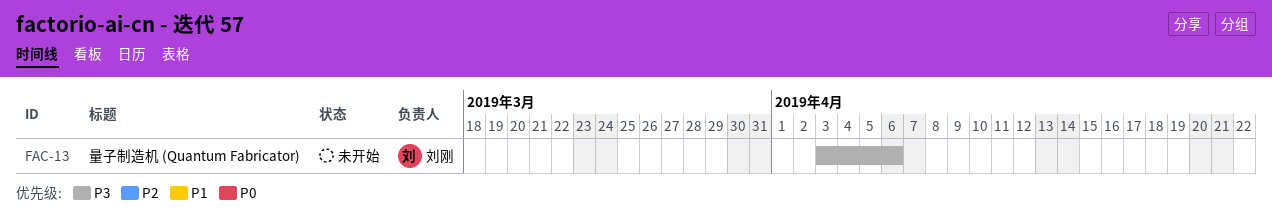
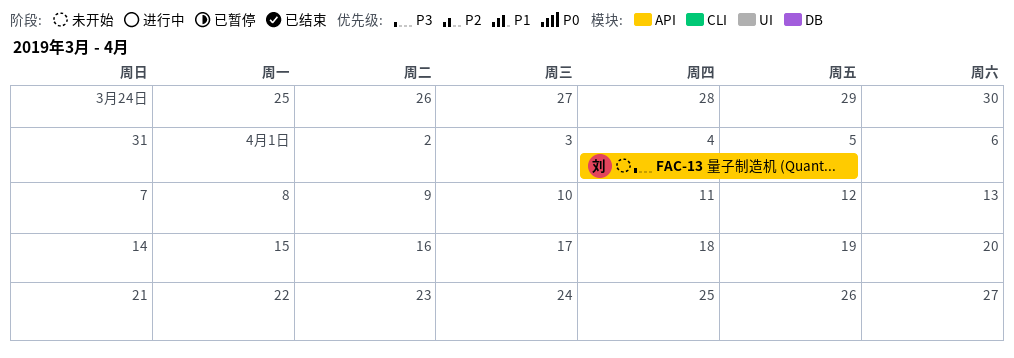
FAC-13, start: Apr 3 -> Apr 4
FAC-13, due: Apr 6 -> Apr 5

